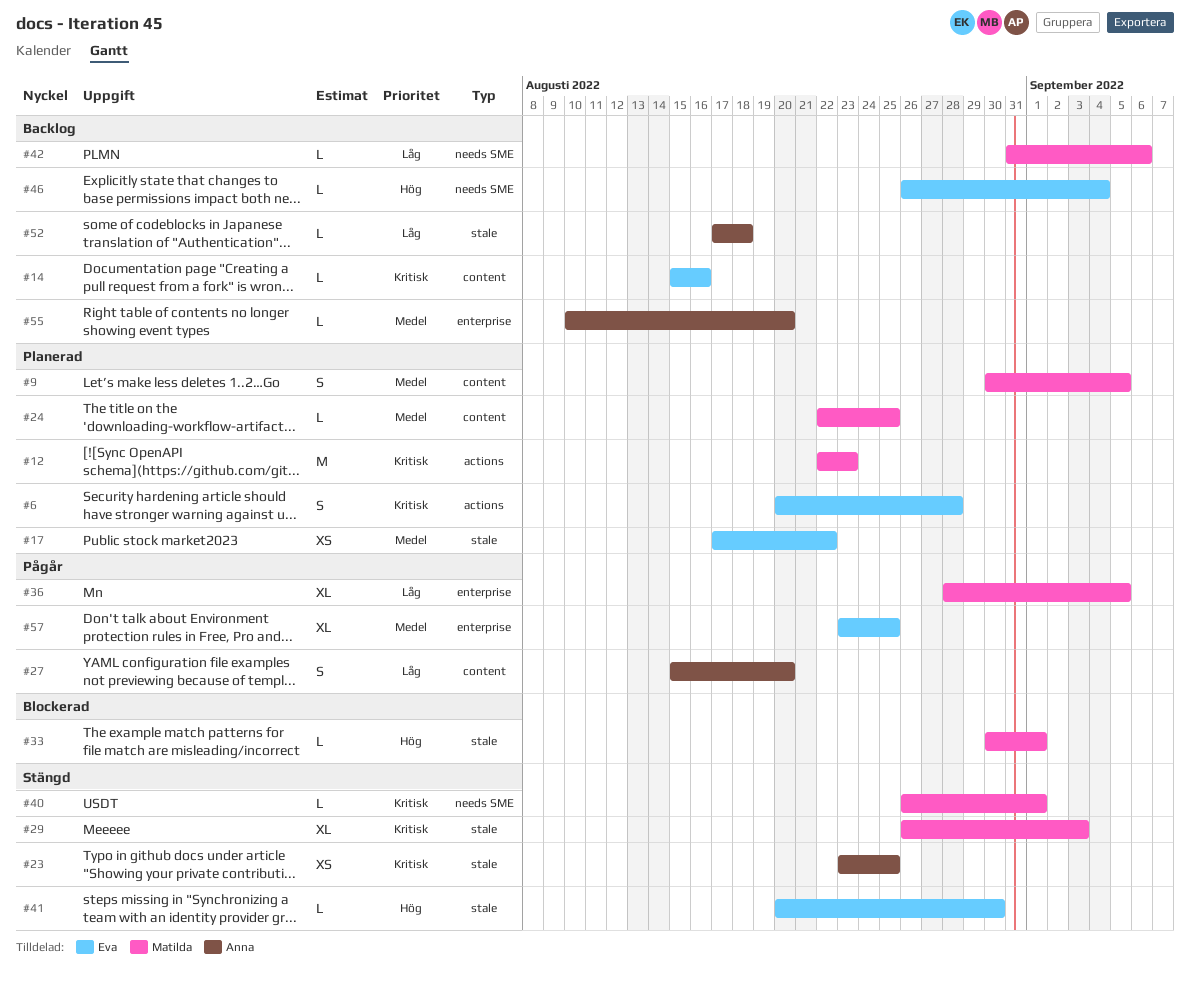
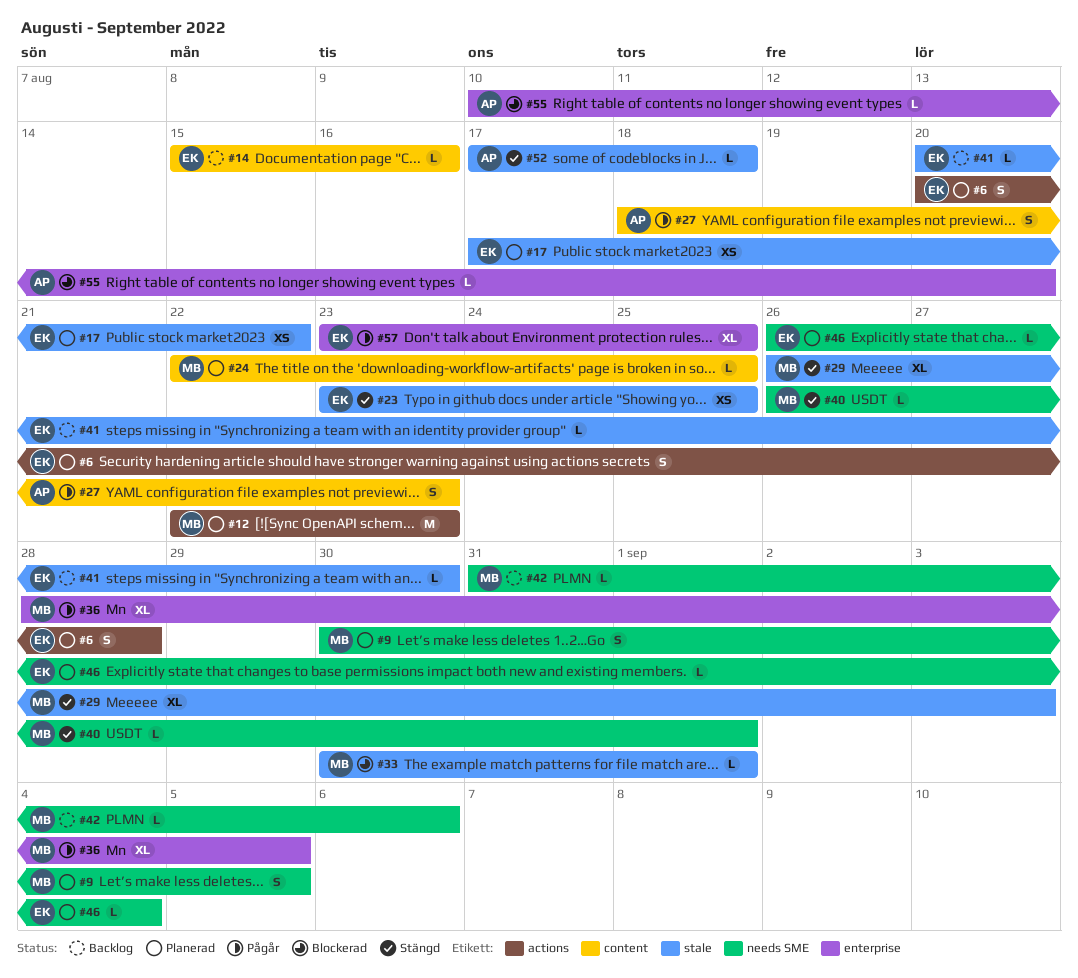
#9, label: content -> needs SME
#23, owner: Anna -> Eva
#27, start: Aug 15 -> Aug 18
#27, due: Aug 20 -> Aug 23
#41, status: Stängd -> Backlog
#46, status: Backlog -> Planerad
#52, status: Backlog -> Stängd
#55, status: Backlog -> Blockerad

